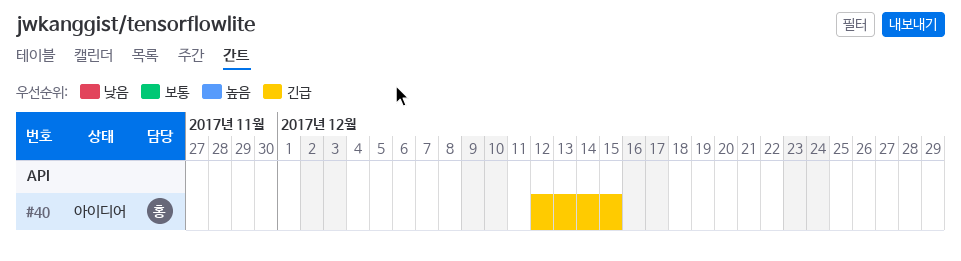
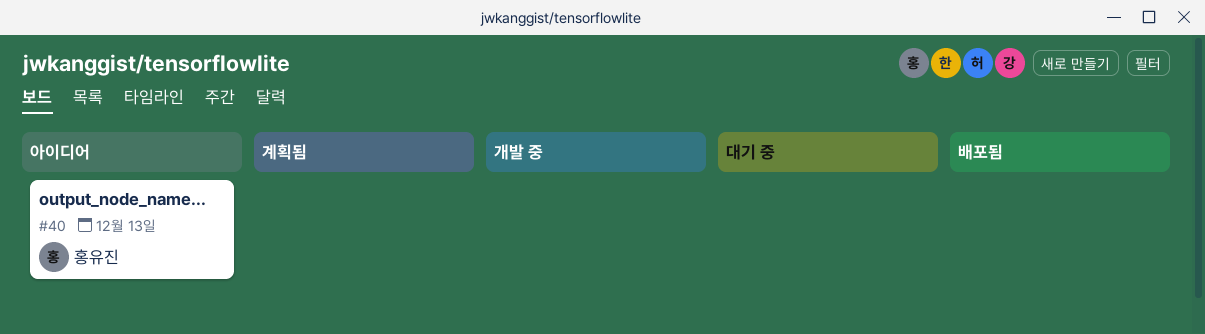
#40, due: Dec 15 -> Dec 13

